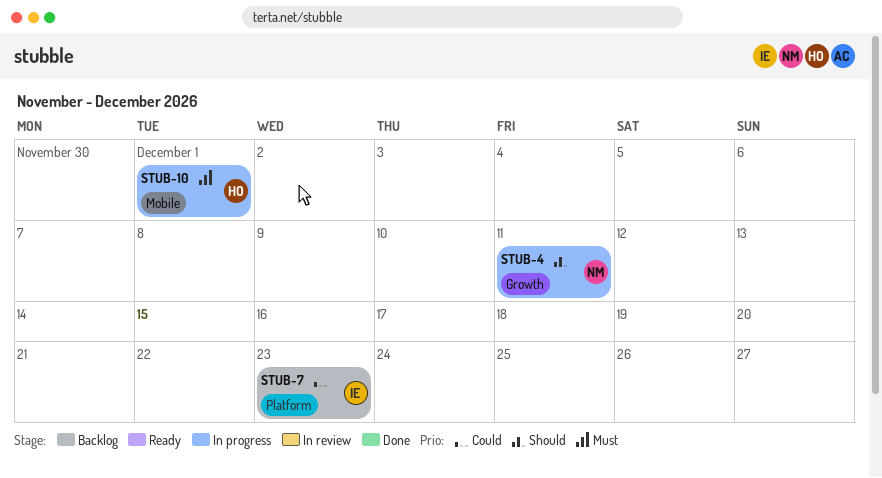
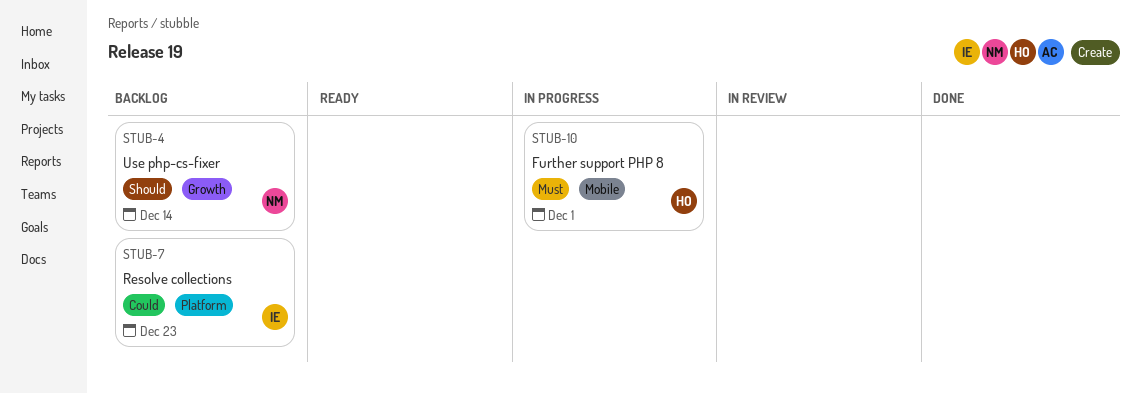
STUB-4, status: In progress -> Backlog
STUB-4, due: Dec 11 -> Dec 14

